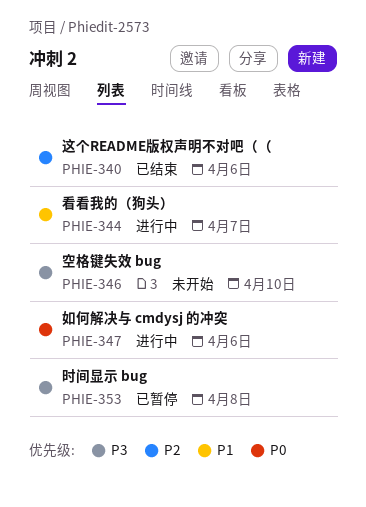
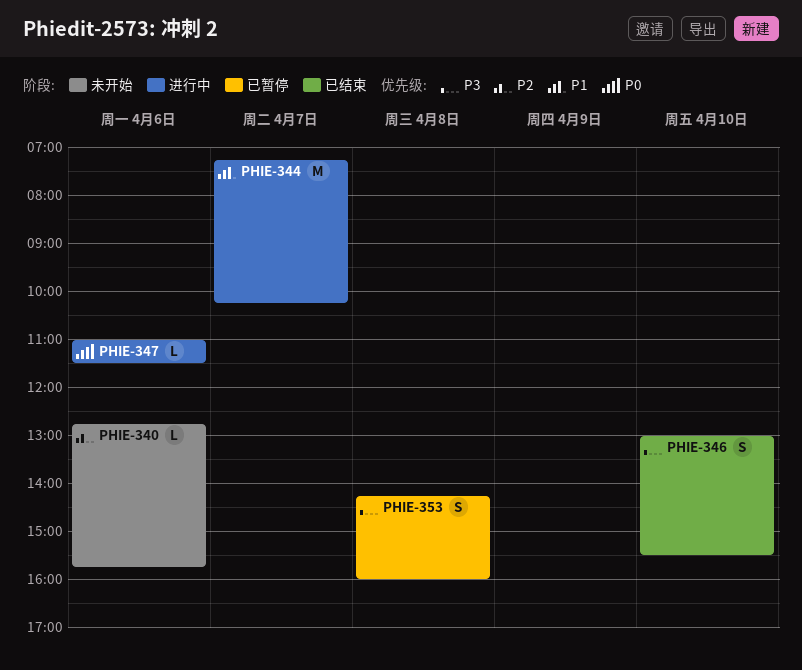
PHIE-340, status: 已结束 -> 未开始
PHIE-346, status: 未开始 -> 已结束

